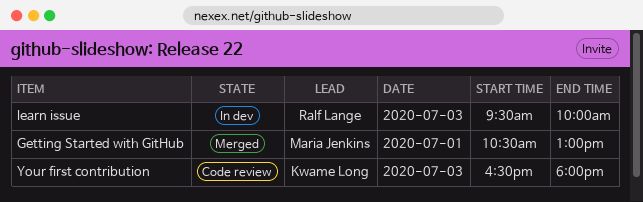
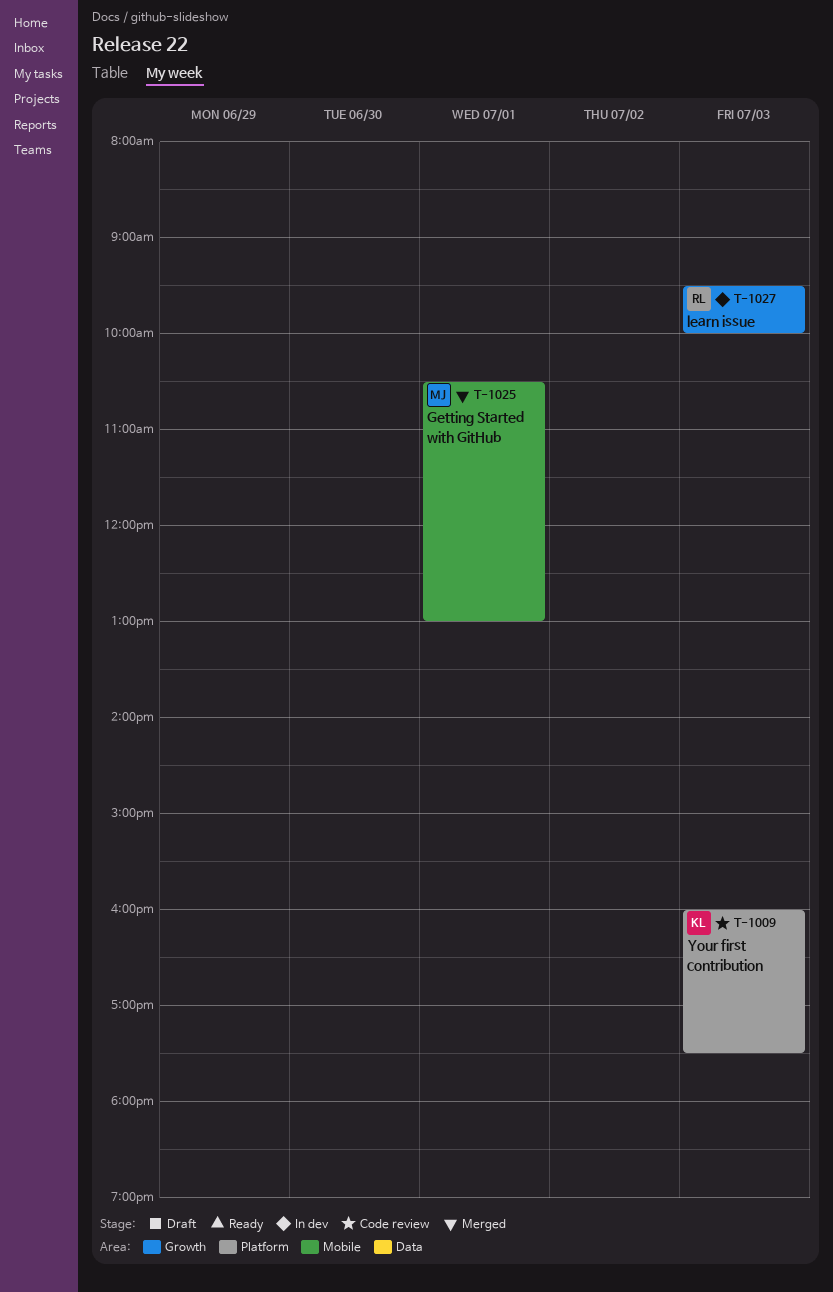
Your first contribution, begins: 16:30 -> 16:00
Your first contribution, ends: 18:00 -> 17:30

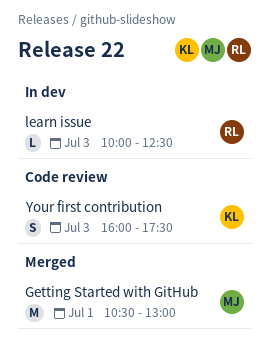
learn issue, begins: 09:30 -> 10:00
learn issue, ends: 10:00 -> 12:30

